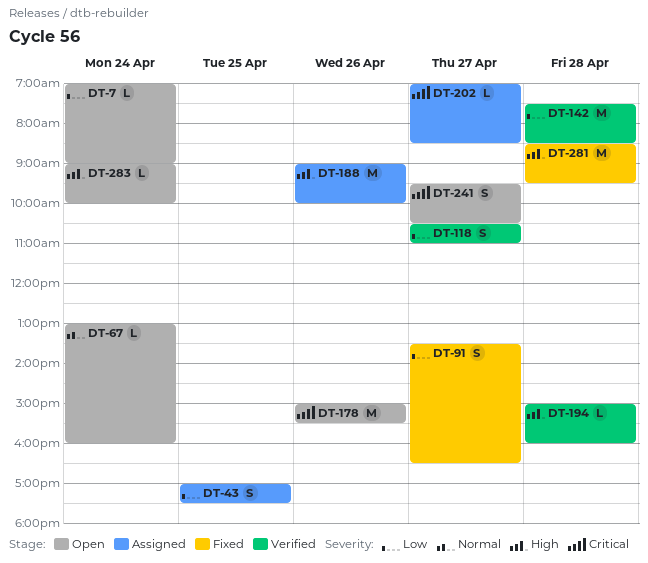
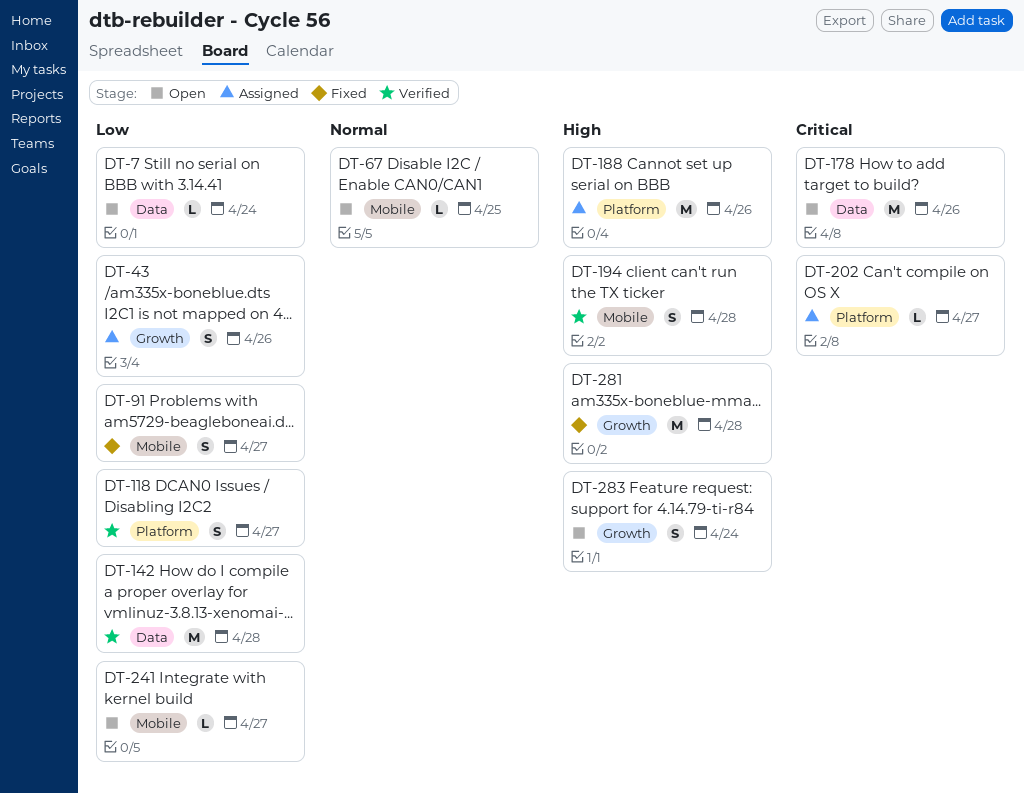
DT-43, day: Apr 25 -> Apr 26
DT-67, day: Apr 24 -> Apr 25
DT-194, estimate: L -> S
DT-241, priority: Critical -> Low
DT-241, estimate: S -> L
DT-283, estimate: L -> S

